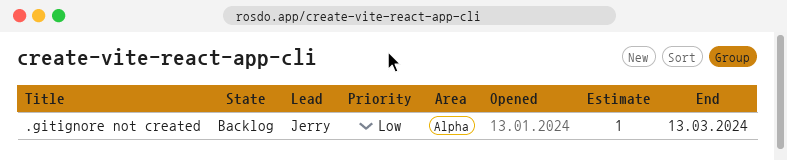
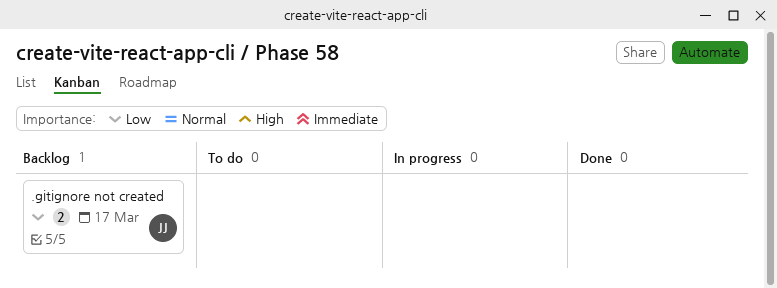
.gitignore not created, estimate: 1 -> 2
.gitignore not created, due: Mar 13 -> Mar 17

